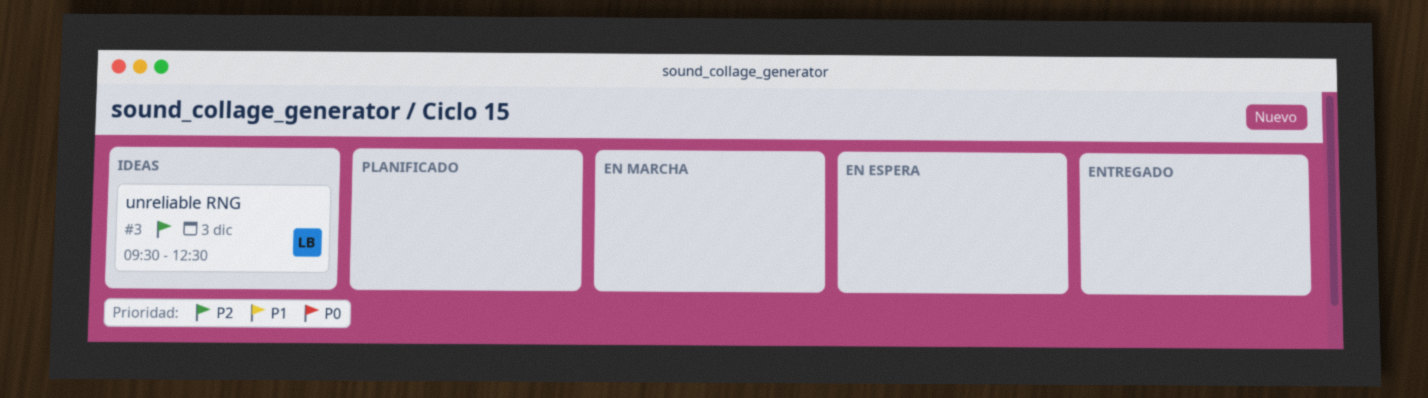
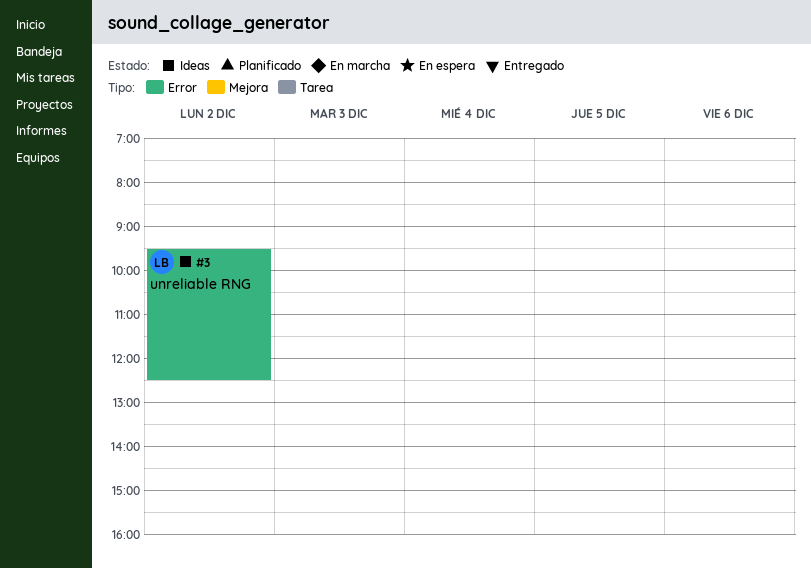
#3, day: Dec 3 -> Dec 2

